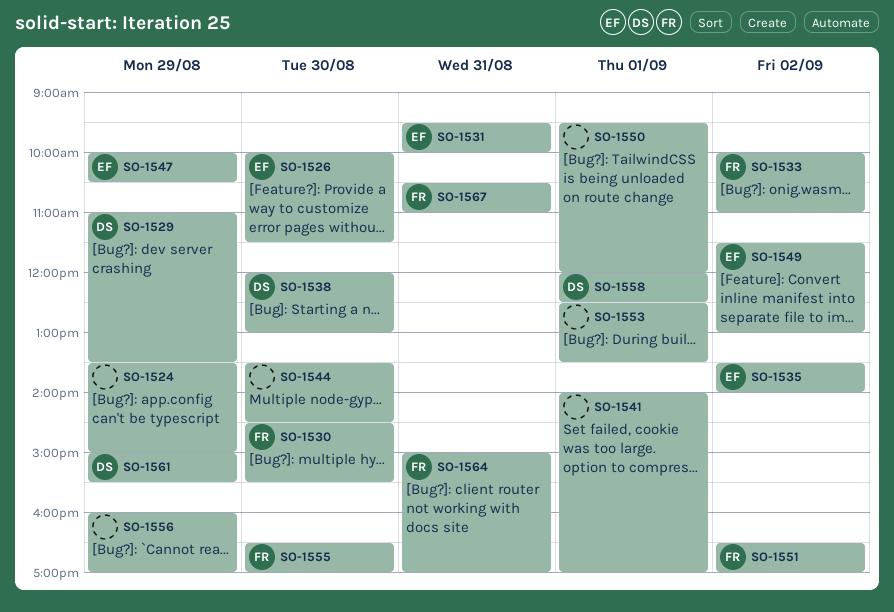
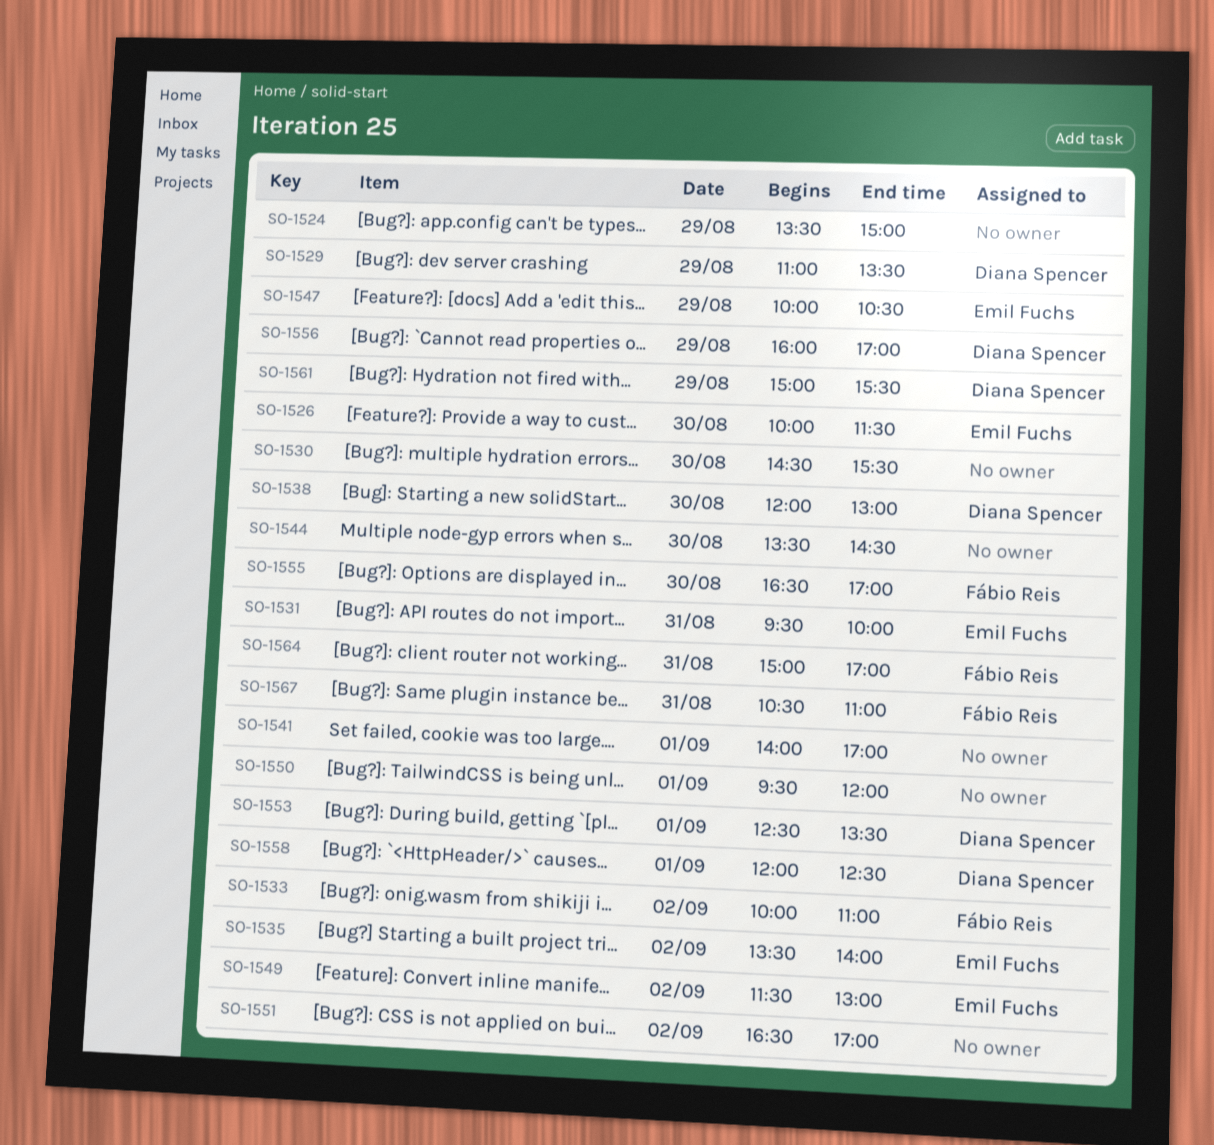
SO-1530, owner: Fábio Reis -> none
SO-1551, owner: Fábio Reis -> none
SO-1553, owner: none -> Diana Spencer
SO-1556, owner: none -> Diana Spencer

